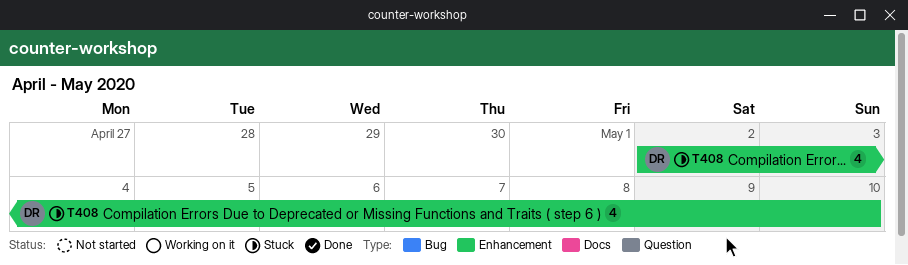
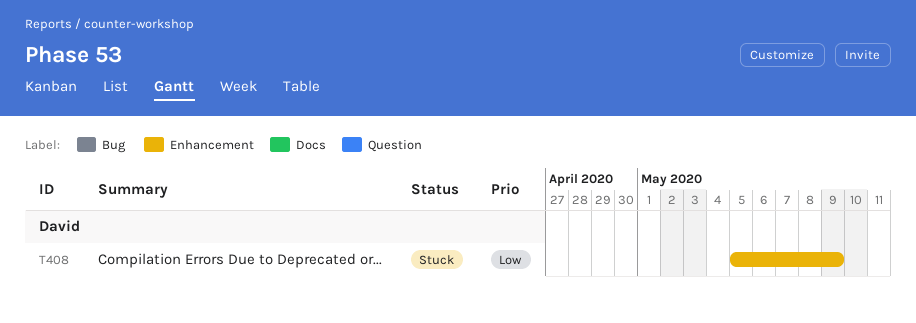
T408, start: May 2 -> May 5
T408, due: May 10 -> May 9

